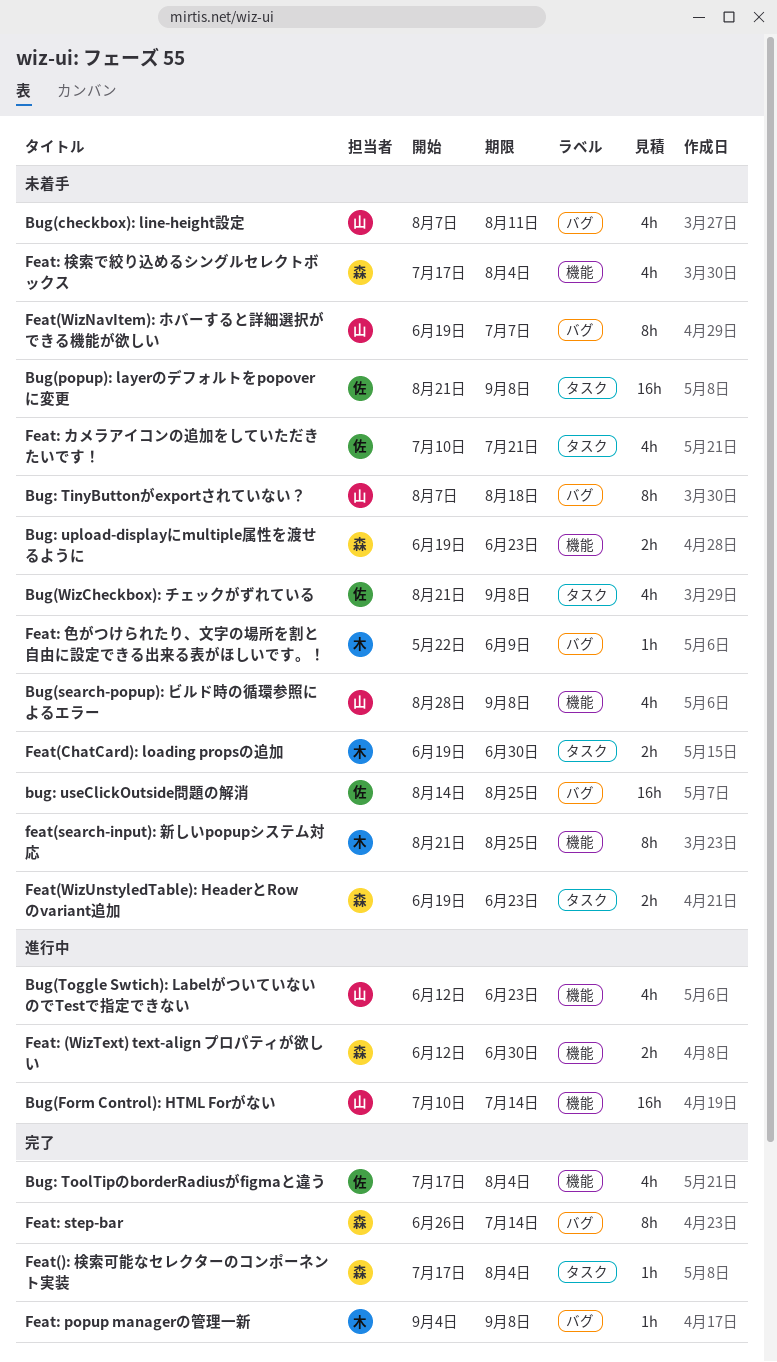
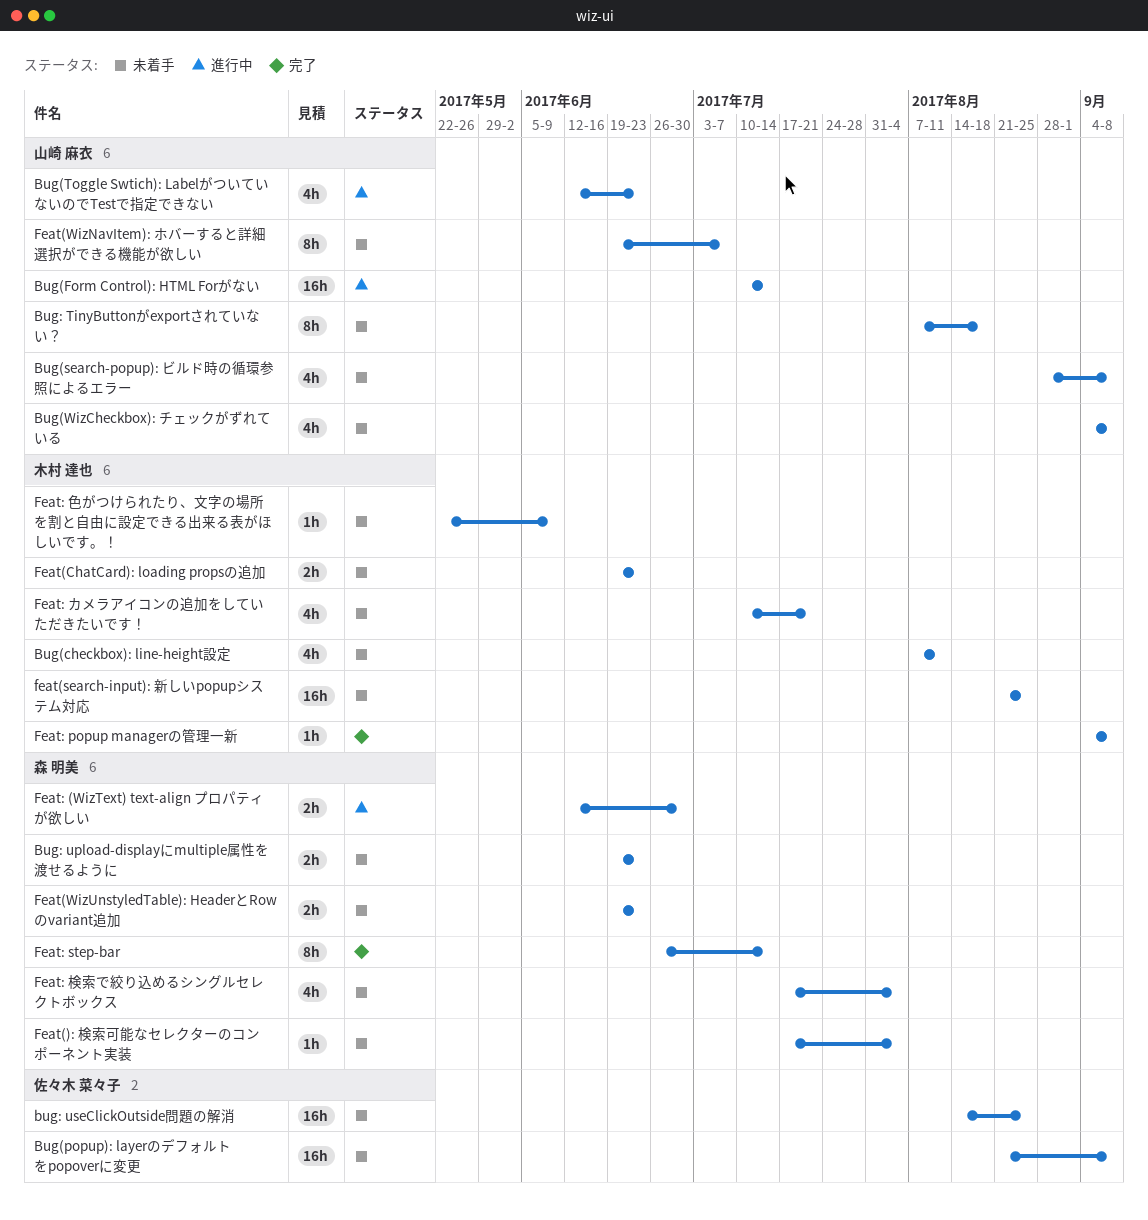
Bug(checkbox): line-height設定, owner: 山崎 麻衣 -> 木村 達也
Bug(WizCheckbox): チェックがずれている, owner: 佐々木 菜々子 -> 山崎 麻衣
Bug(WizCheckbox): チェックがずれている, start: Aug 21 -> Sep 4
Bug: ToolTipのborderRadiusがfigmaと違う: present -> none
Feat(): 検索可能なセレクターのコンポーネント実装, status: 完了 -> 未着手
Feat(ChatCard): loading propsの追加, due: Jun 30 -> Jun 23
feat(search-input): 新しいpopupシステム対応, estimate: 8h -> 16h
Feat: カメラアイコンの追加をしていただきたいです！, owner: 佐々木 菜々子 -> 木村 達也

